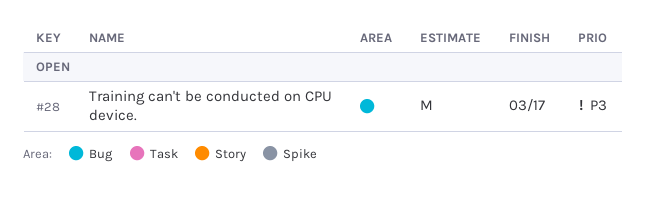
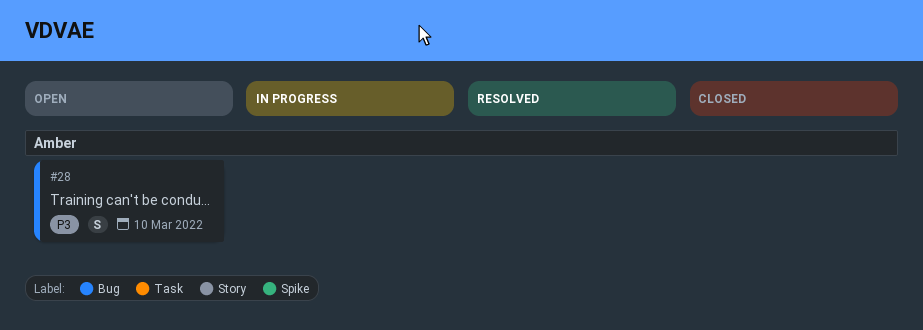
#28, estimate: M -> S
#28, due: Mar 17 -> Mar 10

